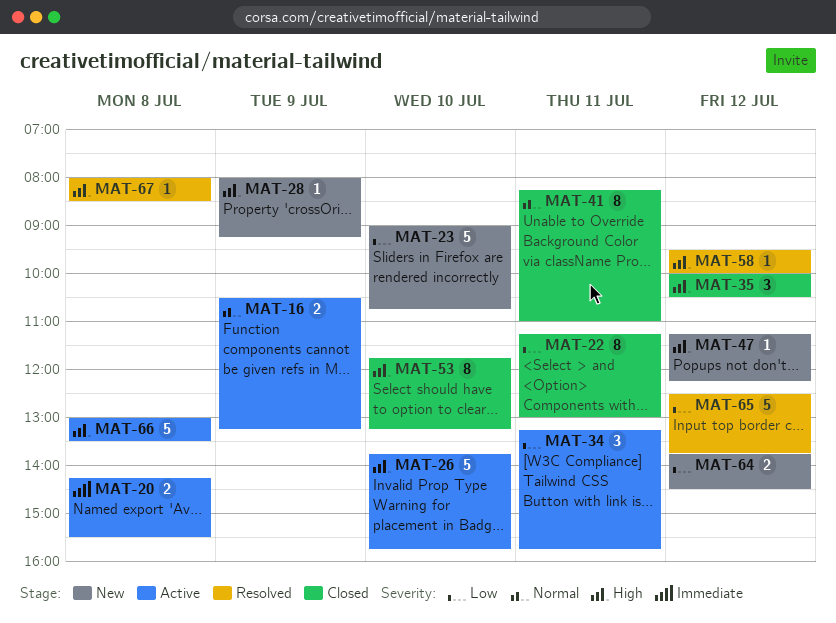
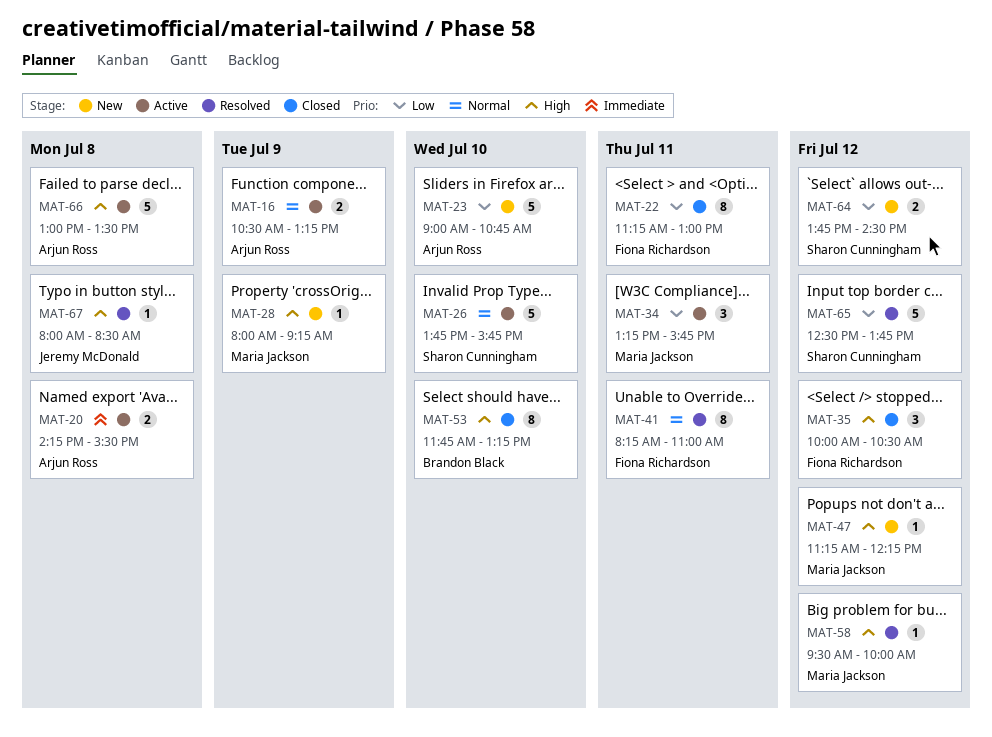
MAT-26, priority: High -> Normal
MAT-41, status: Closed -> Resolved

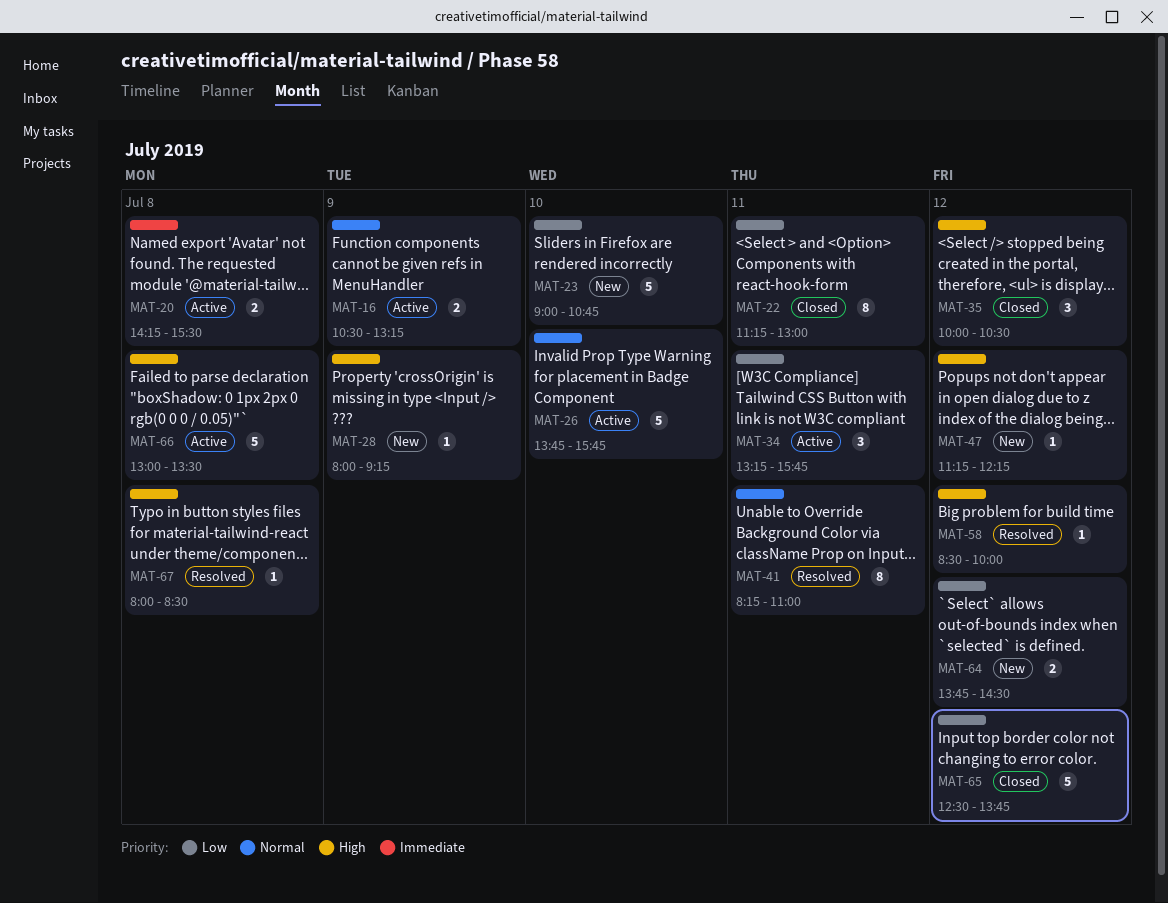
MAT-53: present -> none
MAT-58, begins: 09:30 -> 08:30
MAT-65, status: Resolved -> Closed

